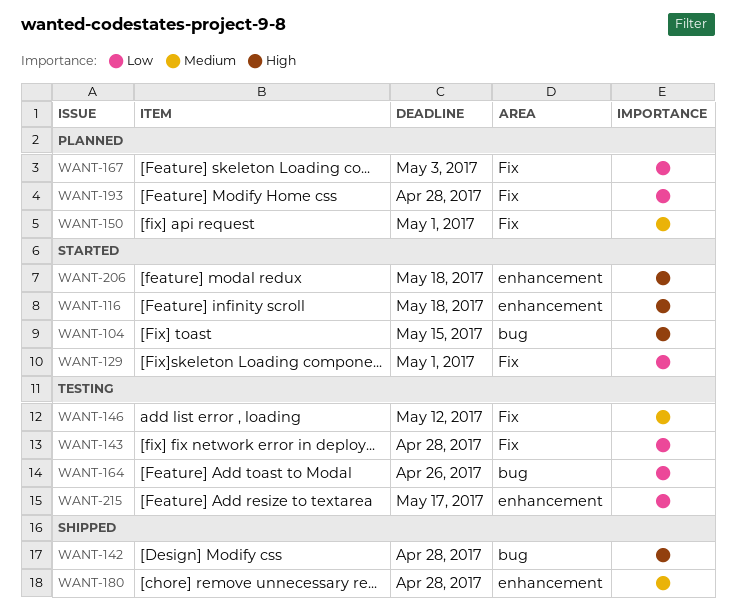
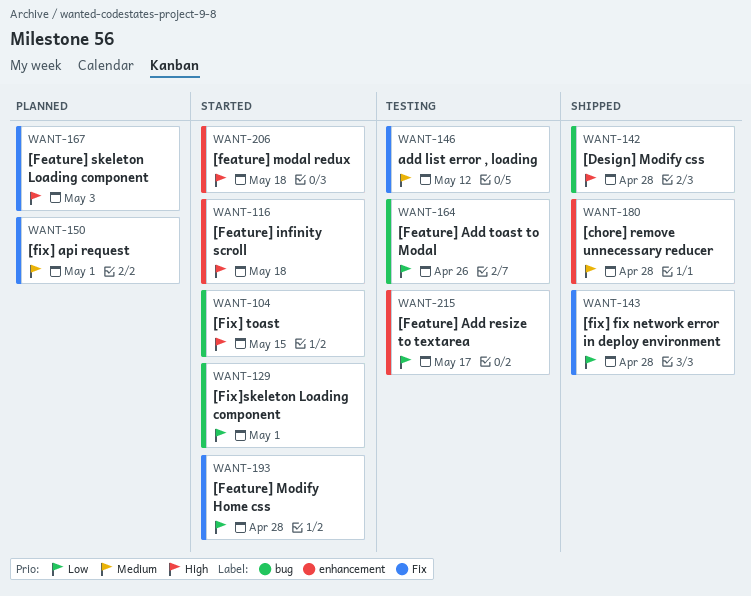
WANT-129, label: Fix -> bug
WANT-143, status: Testing -> Shipped
WANT-167, priority: Low -> High
WANT-193, status: Planned -> Started

